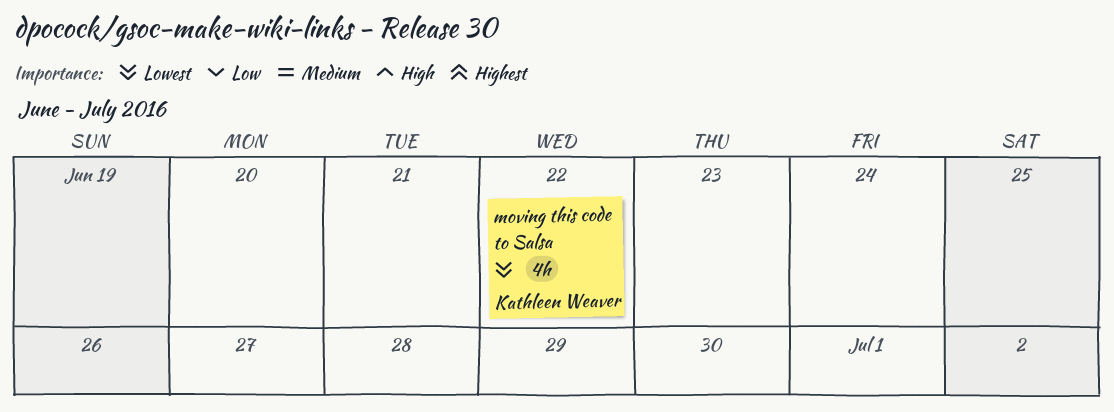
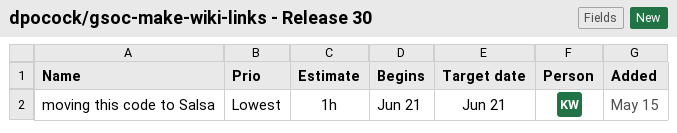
moving this code to Salsa, estimate: 4h -> 1h
moving this code to Salsa, due: Jun 22 -> Jun 21

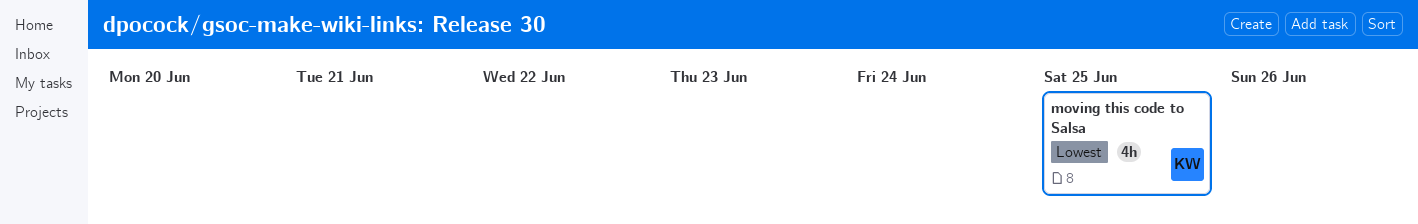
moving this code to Salsa, estimate: 1h -> 4h
moving this code to Salsa, due: Jun 21 -> Jun 25

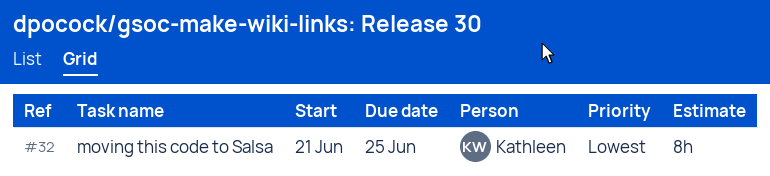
moving this code to Salsa, estimate: 4h -> 8h

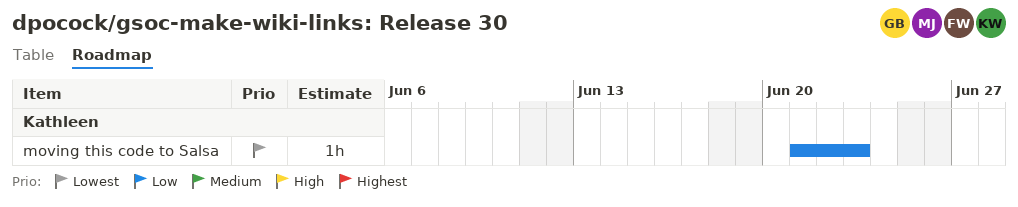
moving this code to Salsa, estimate: 8h -> 1h
moving this code to Salsa, due: Jun 25 -> Jun 23

